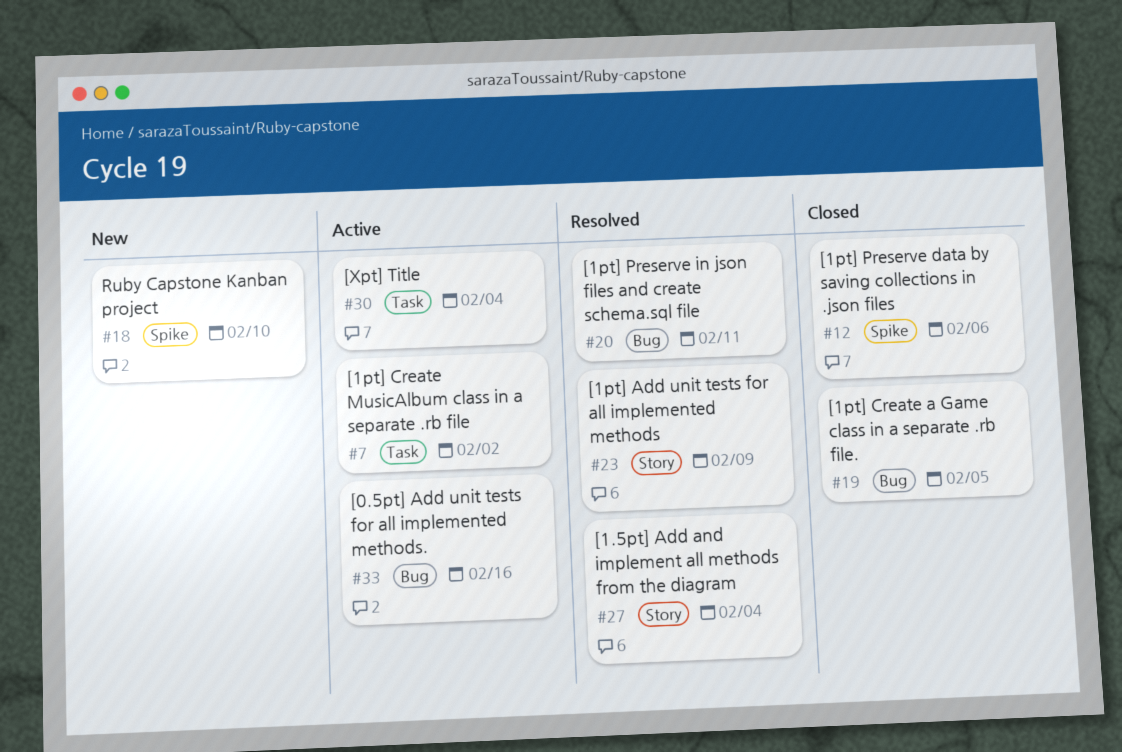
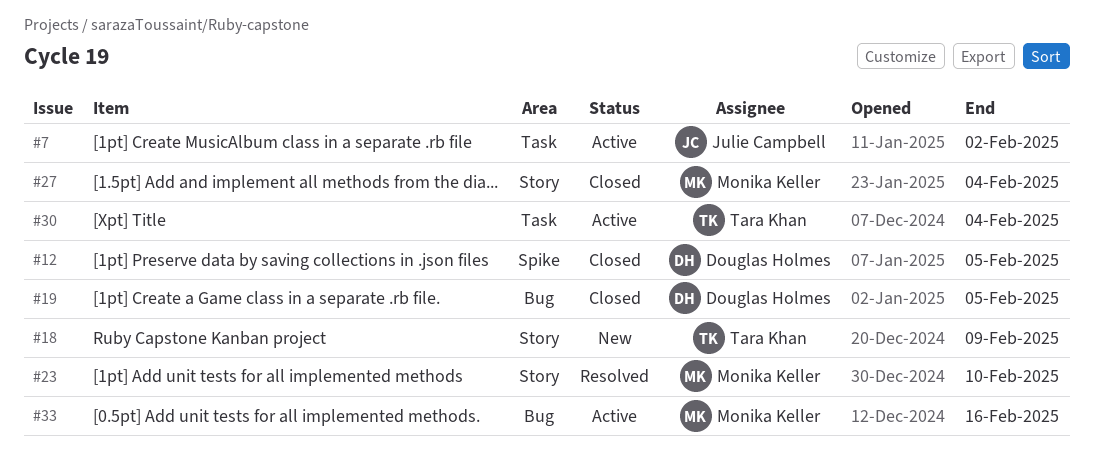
#12, due: Feb 6 -> Feb 5
#18, label: Spike -> Story
#18, due: Feb 10 -> Feb 9
#20: present -> none
#23, due: Feb 9 -> Feb 10
#27, status: Resolved -> Closed

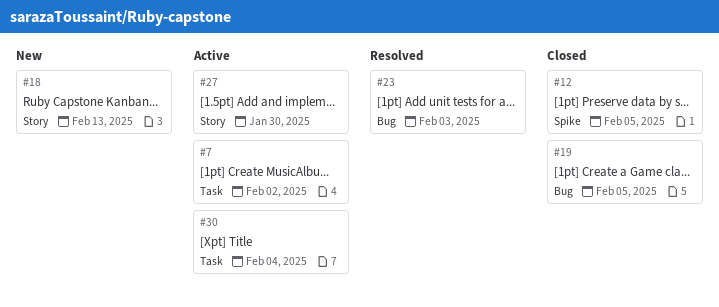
#18, due: Feb 9 -> Feb 13
#23, label: Story -> Bug
#23, due: Feb 10 -> Feb 3
#27, status: Closed -> Active
#27, due: Feb 4 -> Jan 30
#33: present -> none

